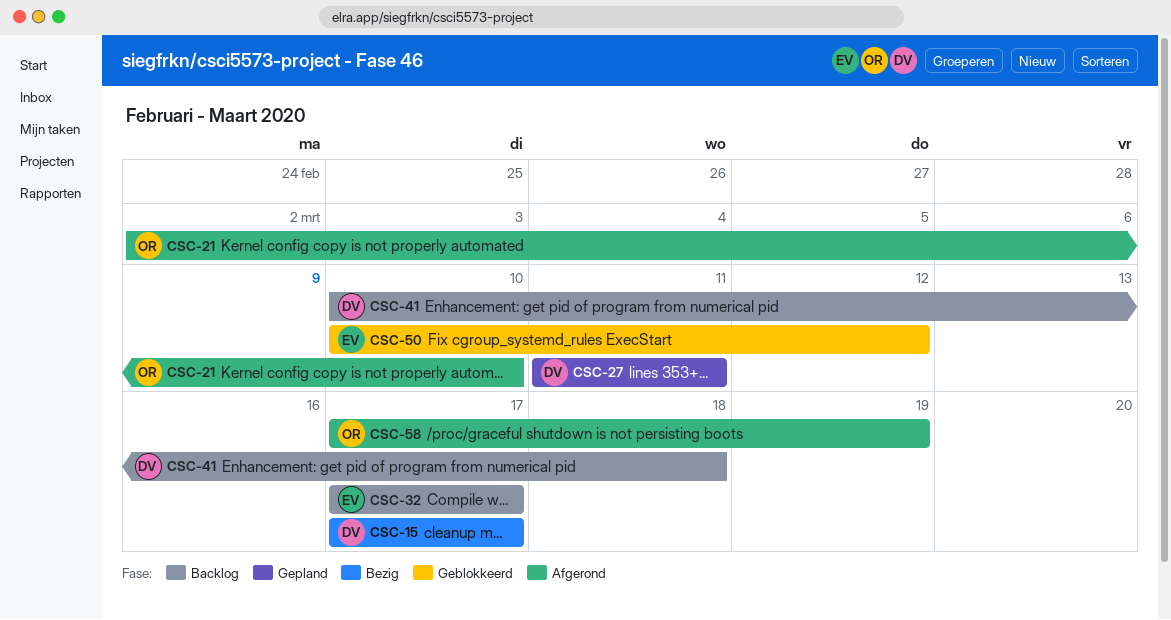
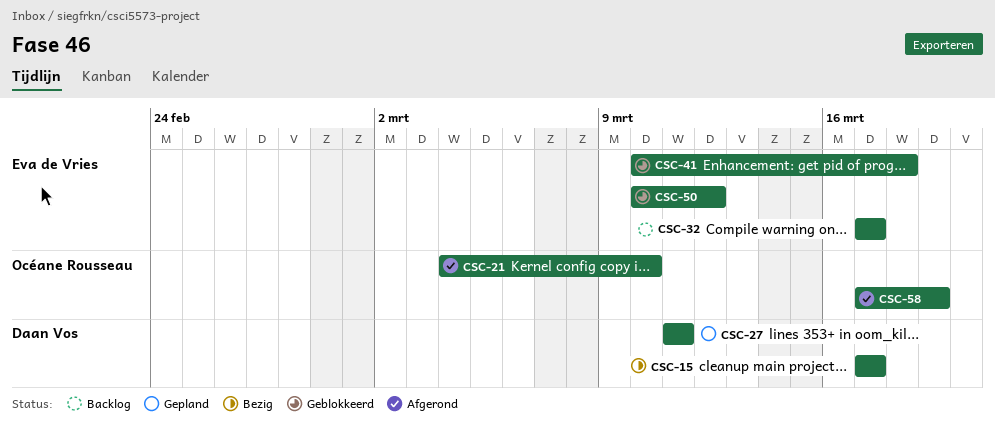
CSC-21, start: Mar 2 -> Mar 4
CSC-41, status: Backlog -> Geblokkeerd
CSC-41, owner: Daan Vos -> Eva de Vries

